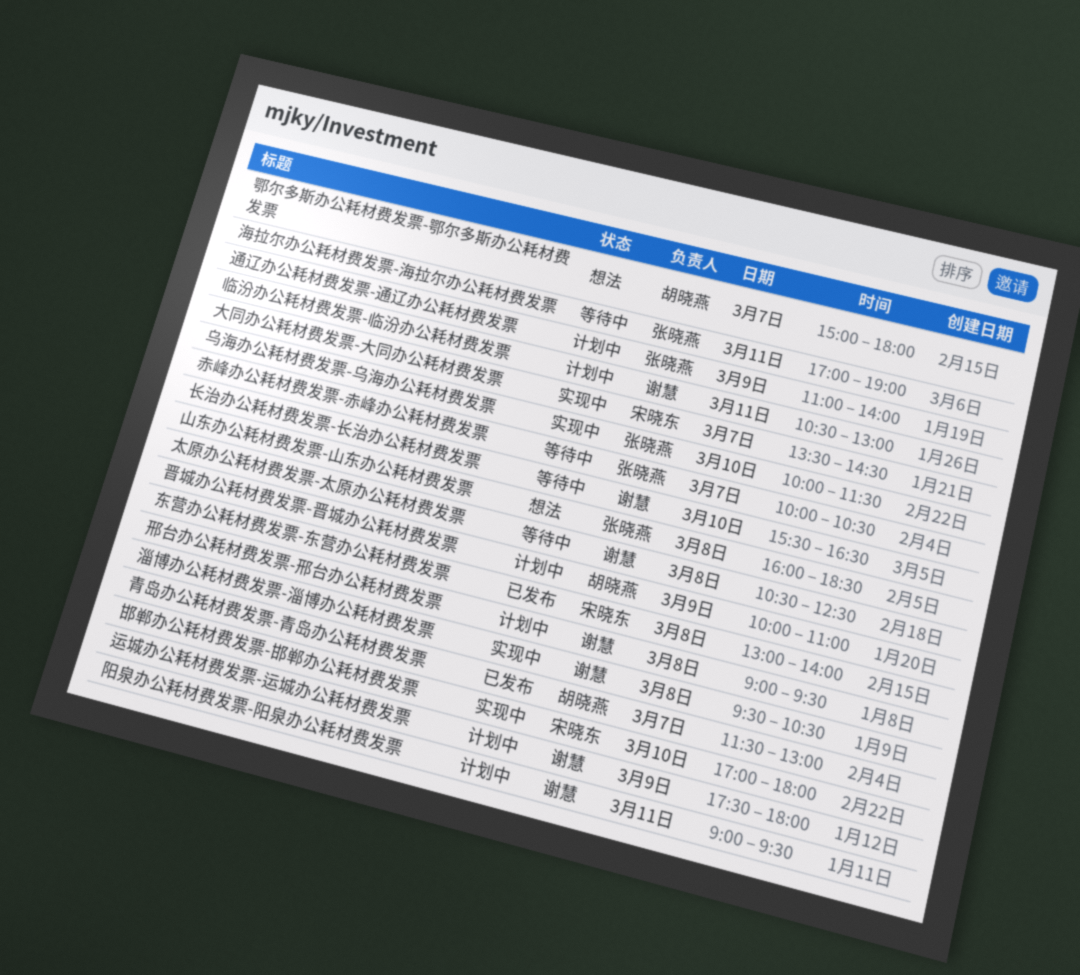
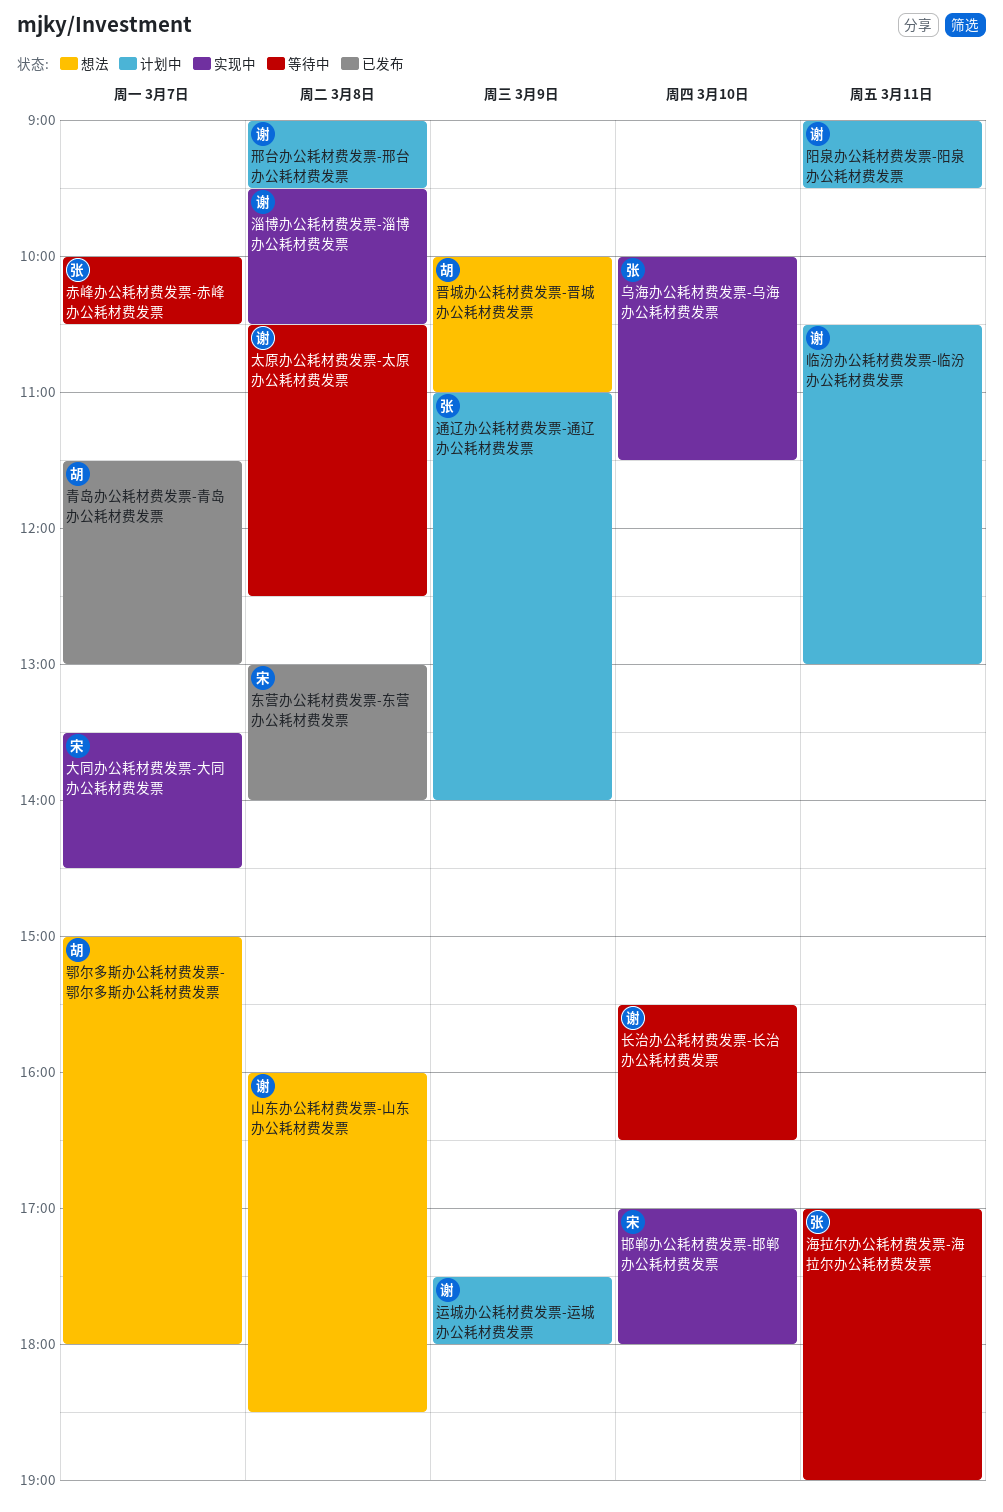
山东办公耗材费发票-山东办公耗材费发票, owner: 张晓燕 -> 谢慧
晋城办公耗材费发票-晋城办公耗材费发票, status: 计划中 -> 想法

